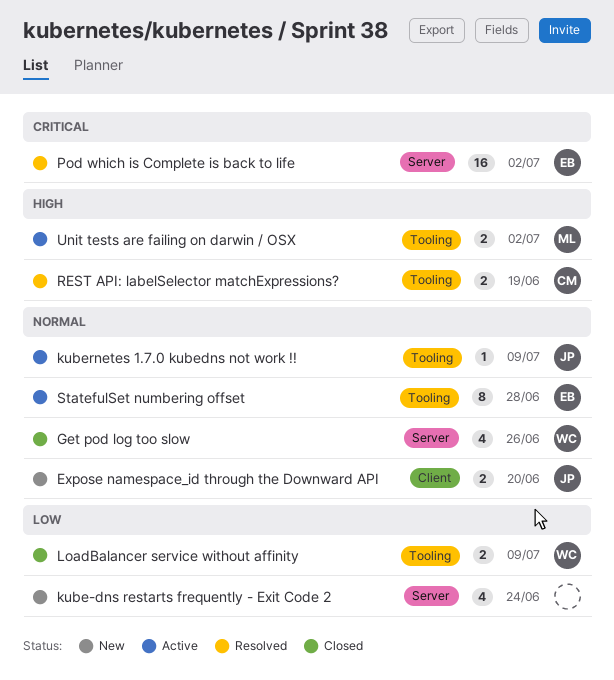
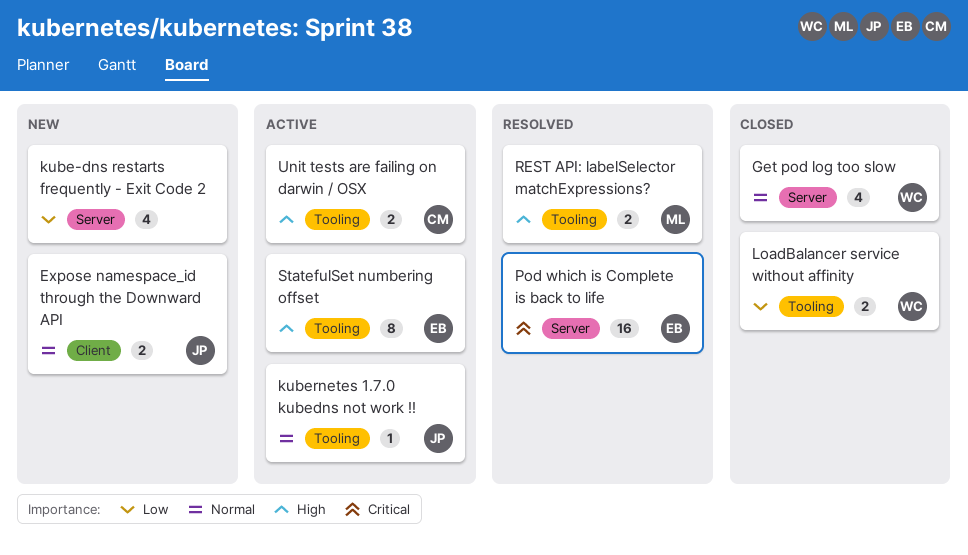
REST API: labelSelector matchExpressions?, owner: CM -> ML
StatefulSet numbering offset, priority: Normal -> High
Unit tests are failing on darwin / OSX, owner: ML -> CM

